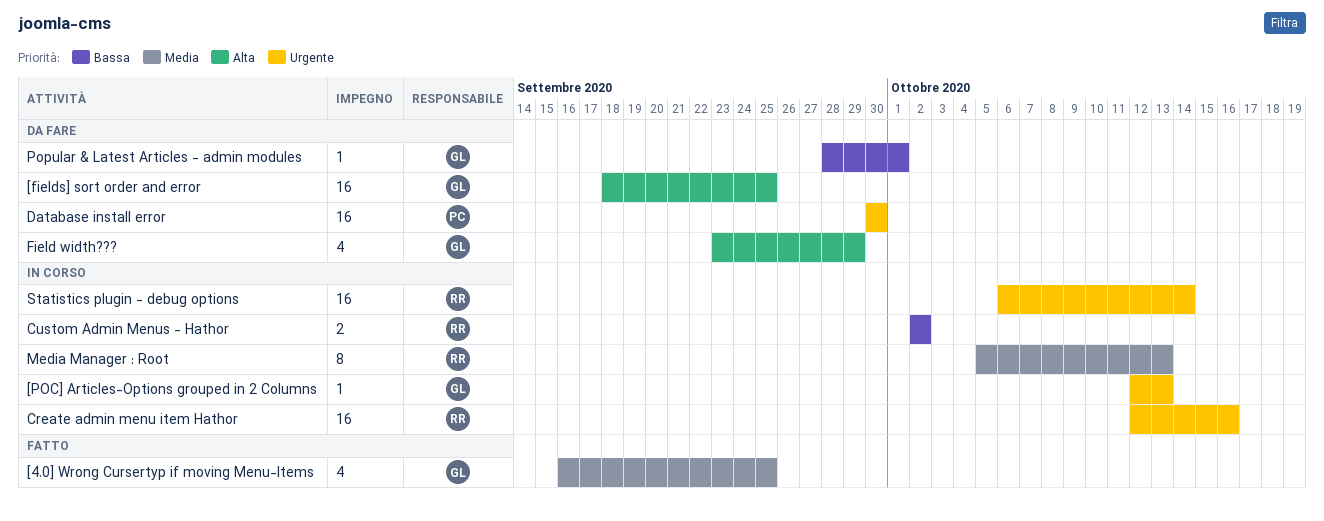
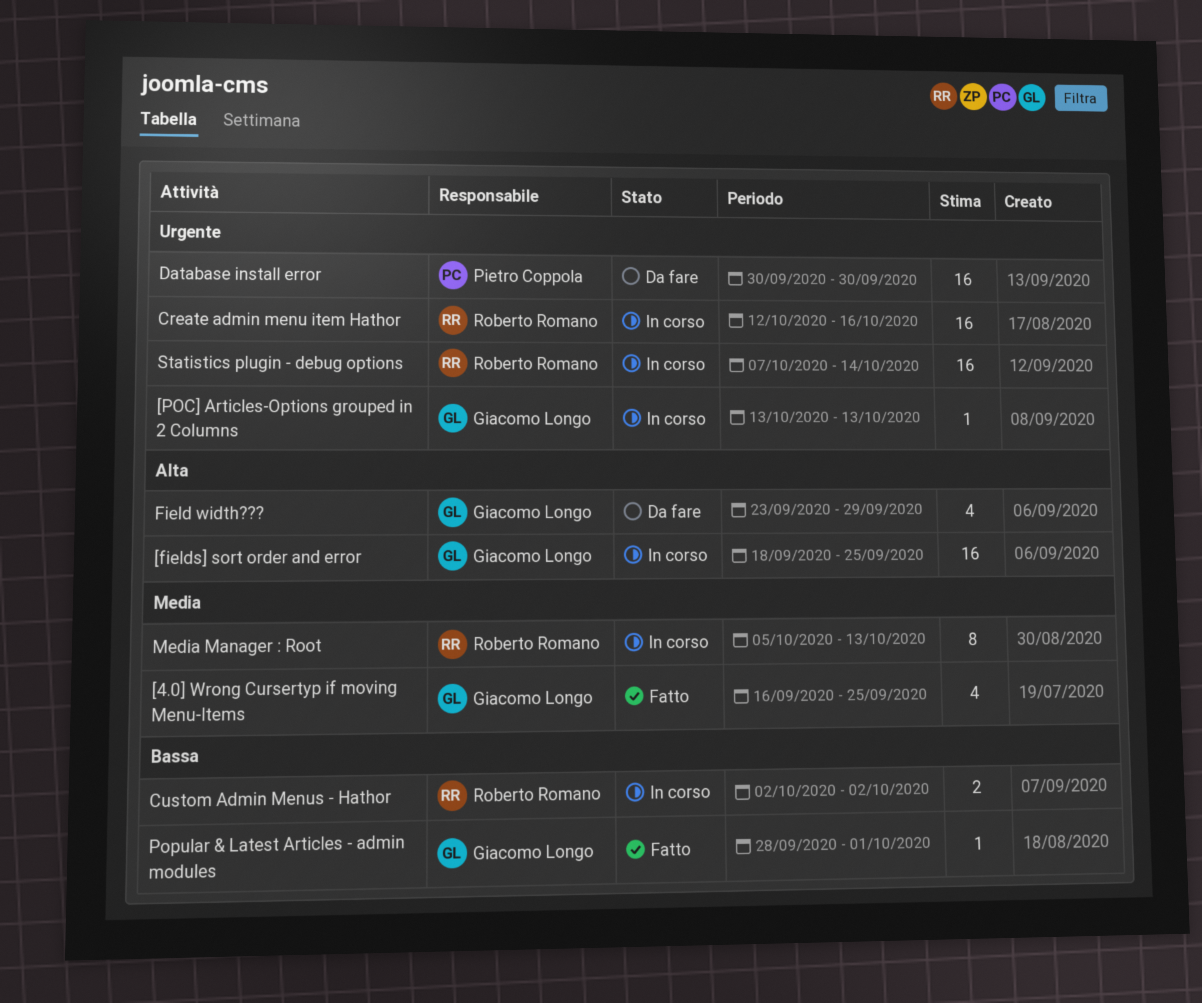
[fields] sort order and error, status: Da fare -> In corso
[POC] Articles-Options grouped in 2 Columns, start: Oct 12 -> Oct 13
Popular & Latest Articles - admin modules, status: Da fare -> Fatto
Statistics plugin - debug options, start: Oct 6 -> Oct 7

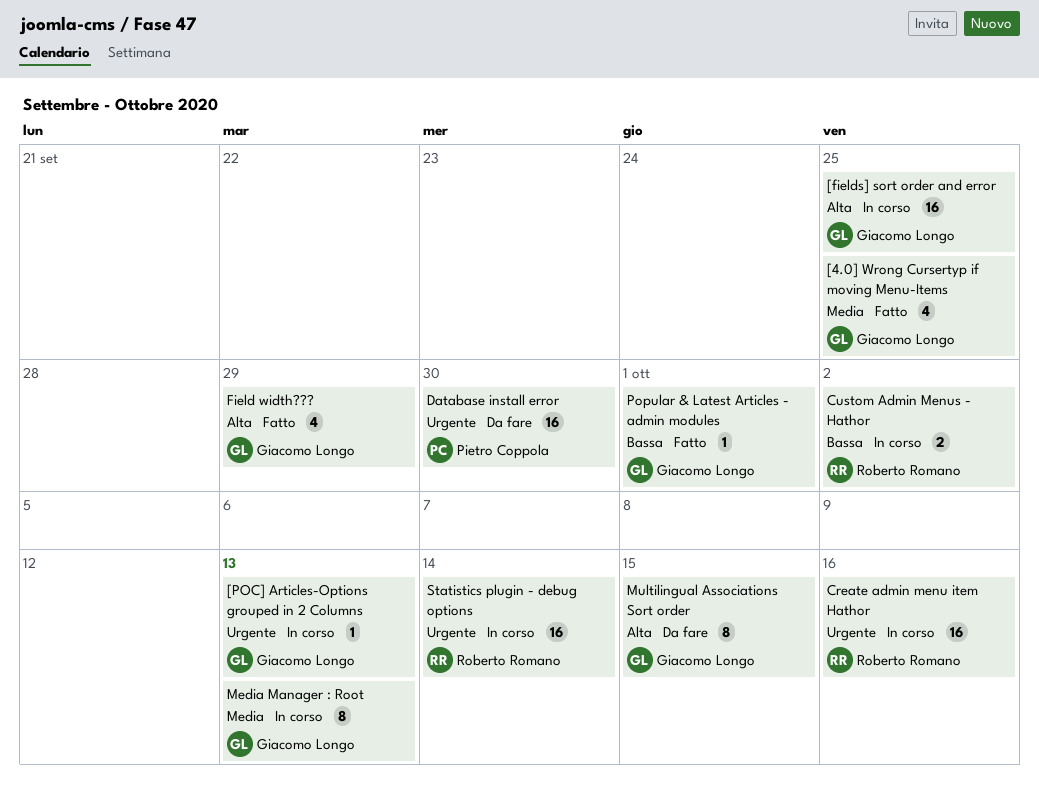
Field width???, status: Da fare -> Fatto
Media Manager : Root, owner: Roberto Romano -> Giacomo Longo
Multilingual Associations Sort order: none -> present

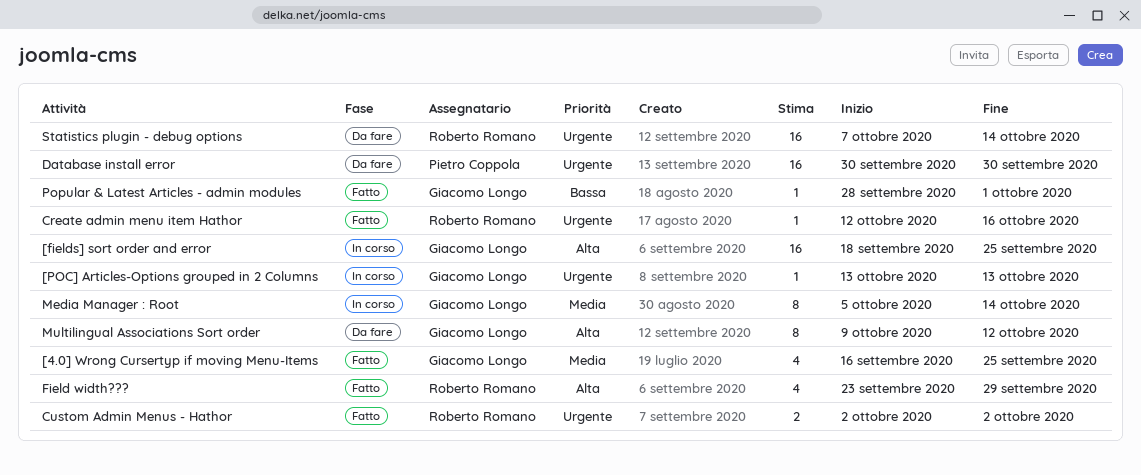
Create admin menu item Hathor, status: In corso -> Fatto
Create admin menu item Hathor, estimate: 16 -> 1
Custom Admin Menus - Hathor, status: In corso -> Fatto
Custom Admin Menus - Hathor, priority: Bassa -> Urgente
Field width???, owner: Giacomo Longo -> Roberto Romano
Media Manager : Root, due: Oct 13 -> Oct 14
Multilingual Associations Sort order, due: Oct 15 -> Oct 12
Statistics plugin - debug options, status: In corso -> Da fare

